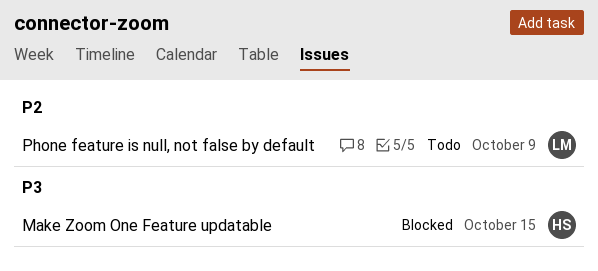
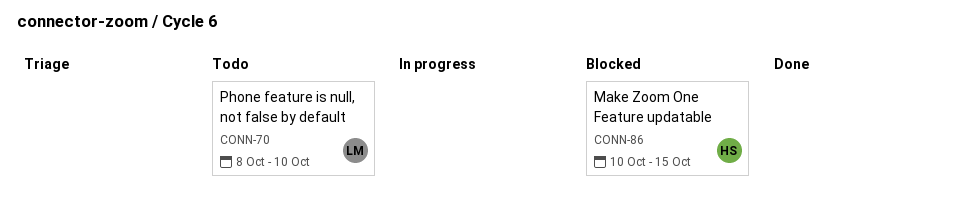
Phone feature is null, not false by default, due: Oct 9 -> Oct 10

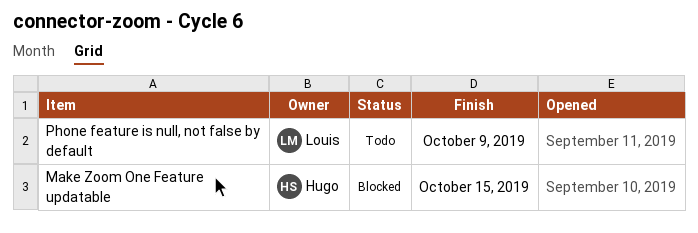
Phone feature is null, not false by default, due: Oct 10 -> Oct 9

